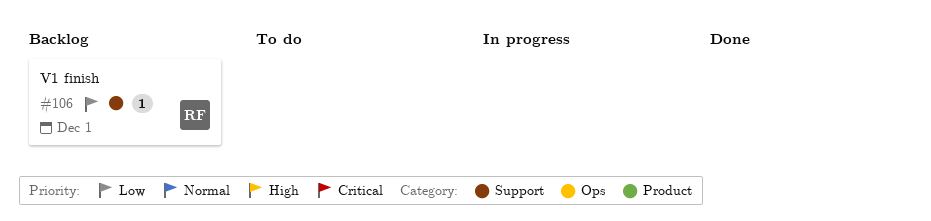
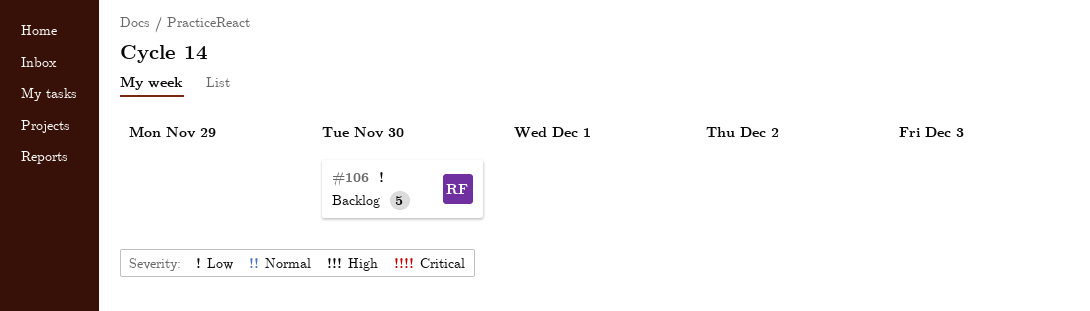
#106, estimate: 1 -> 5
#106, due: Dec 1 -> Nov 30

